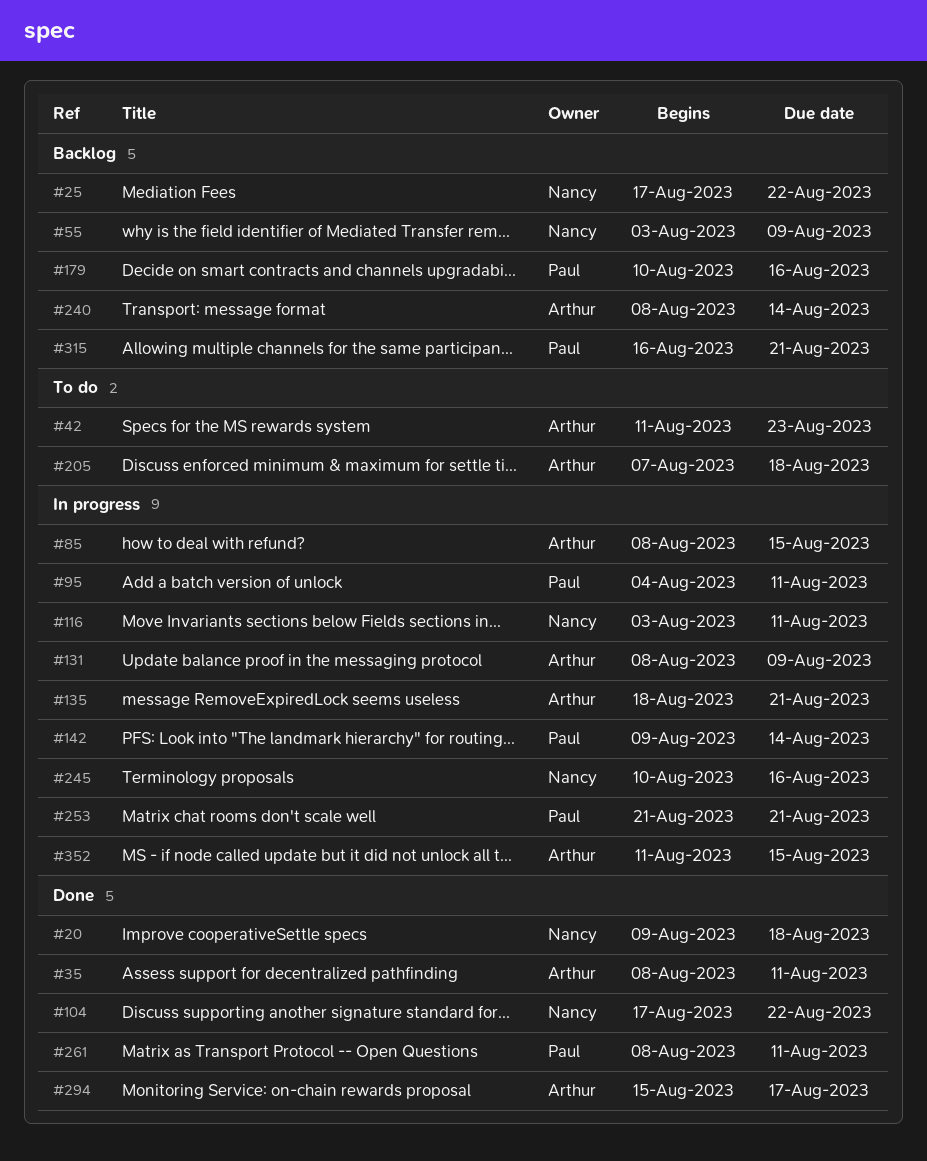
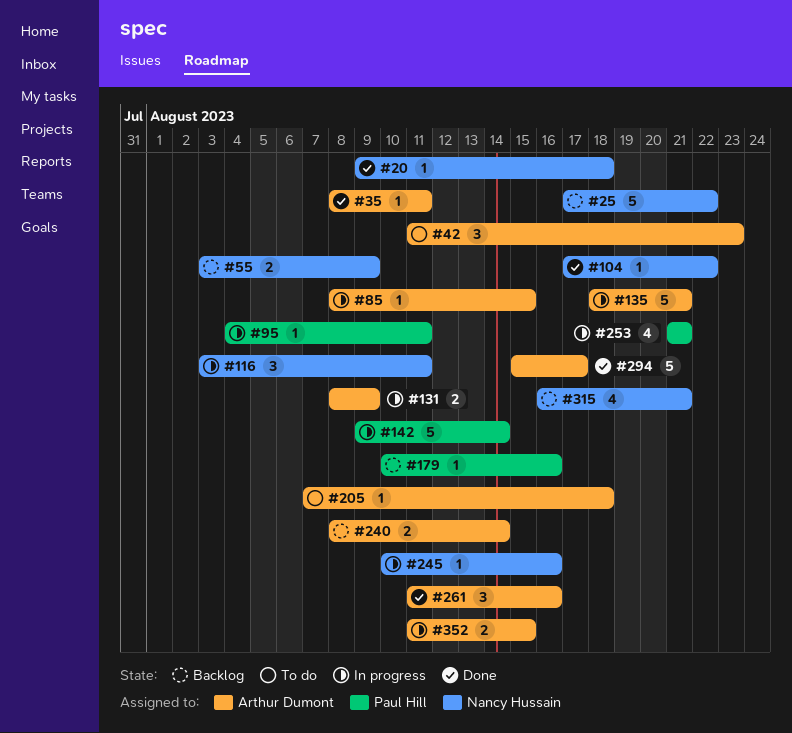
#261, owner: Paul Hill -> Arthur Dumont
#261, start: Aug 8 -> Aug 11
#261, due: Aug 11 -> Aug 16
#315, owner: Paul Hill -> Nancy Hussain

